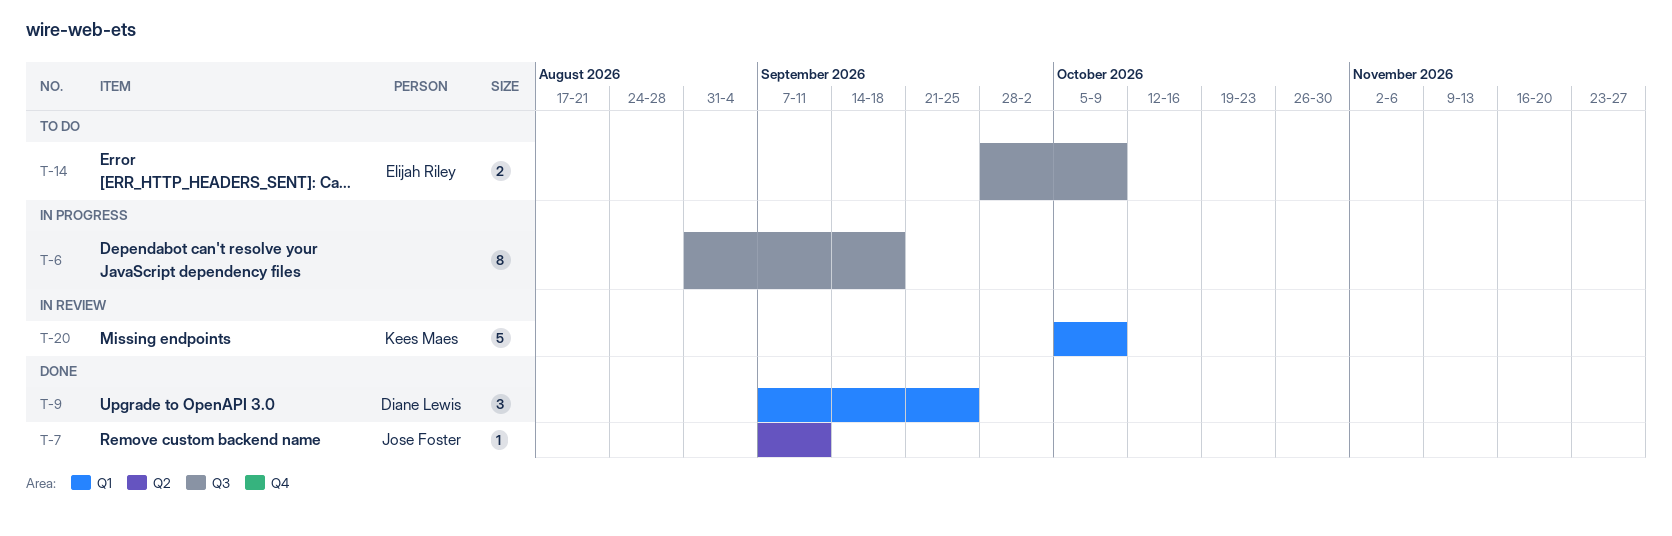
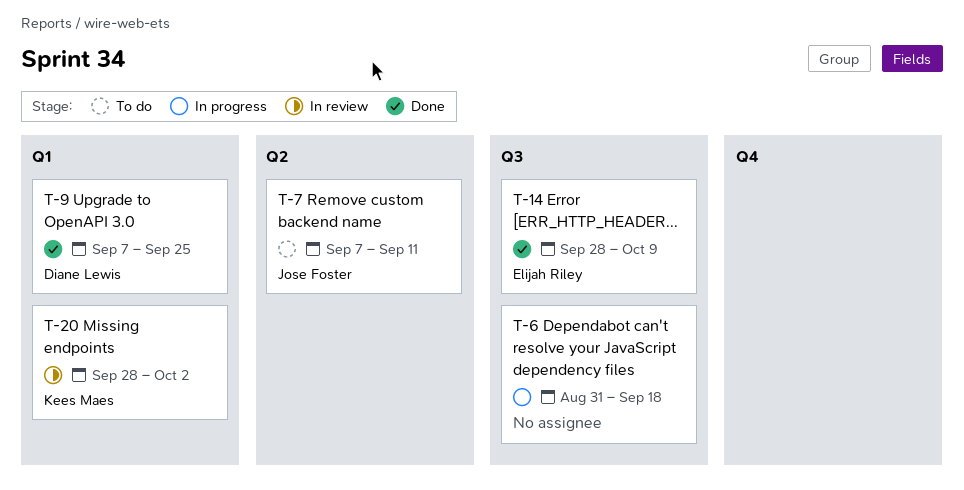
T-7, status: Done -> To do
T-14, status: To do -> Done
T-20, start: Oct 5 -> Sep 28
T-20, due: Oct 9 -> Oct 2

